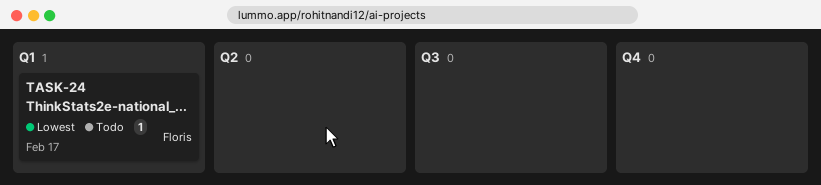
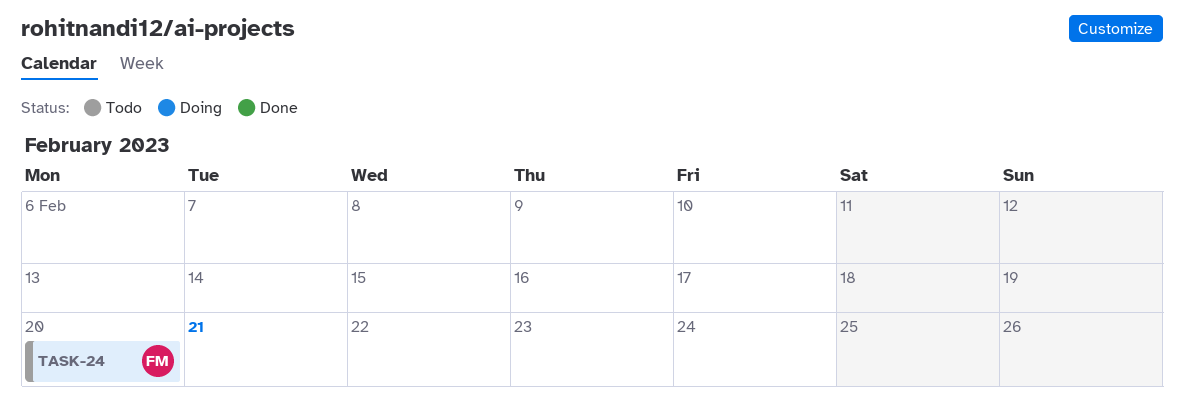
TASK-24, due: Feb 17 -> Feb 20

